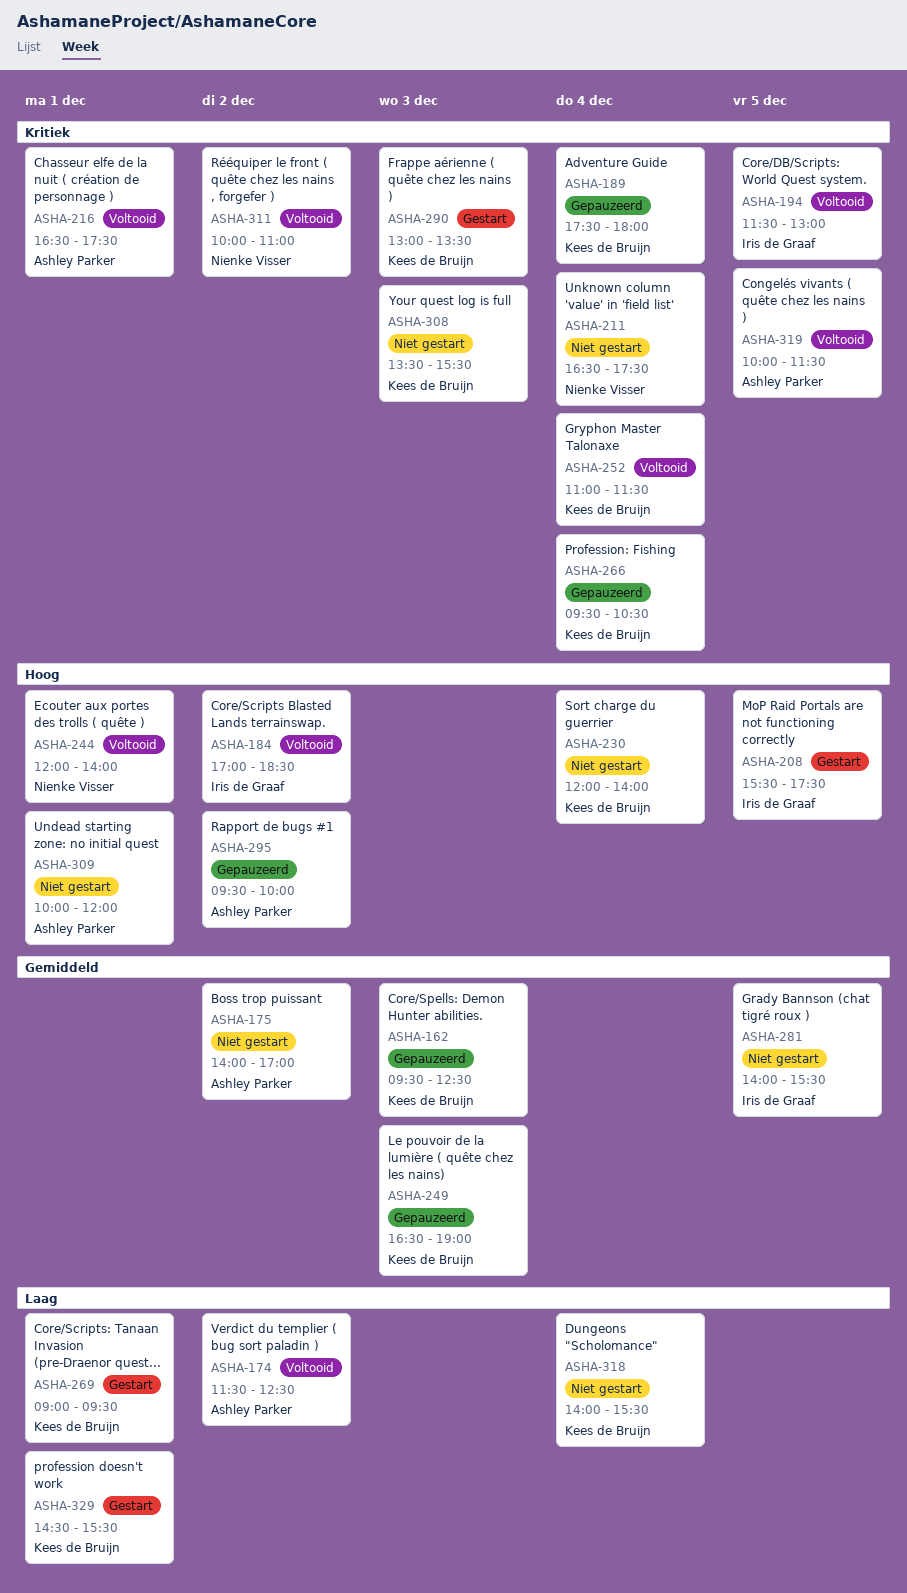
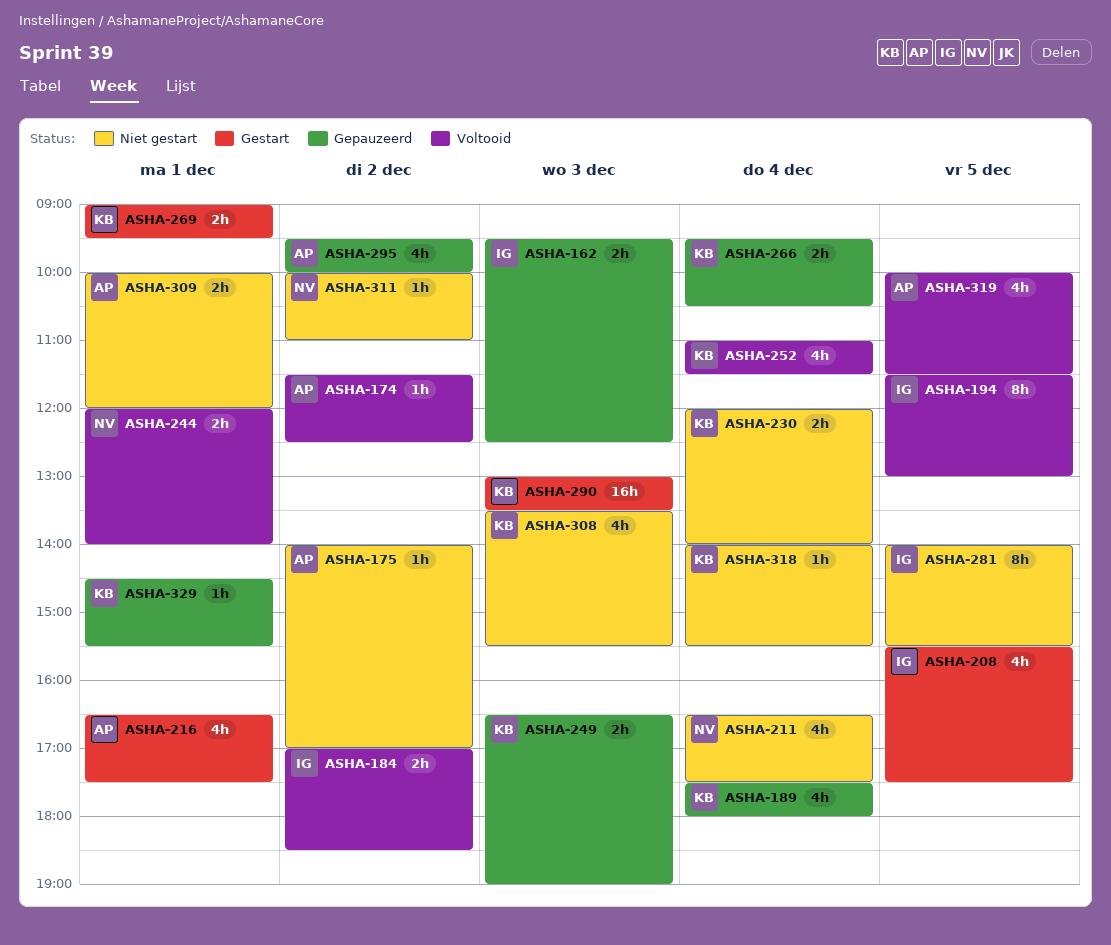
ASHA-162, owner: Kees de Bruijn -> Iris de Graaf
ASHA-216, status: Voltooid -> Gestart
ASHA-311, status: Voltooid -> Niet gestart
ASHA-329, status: Gestart -> Gepauzeerd

